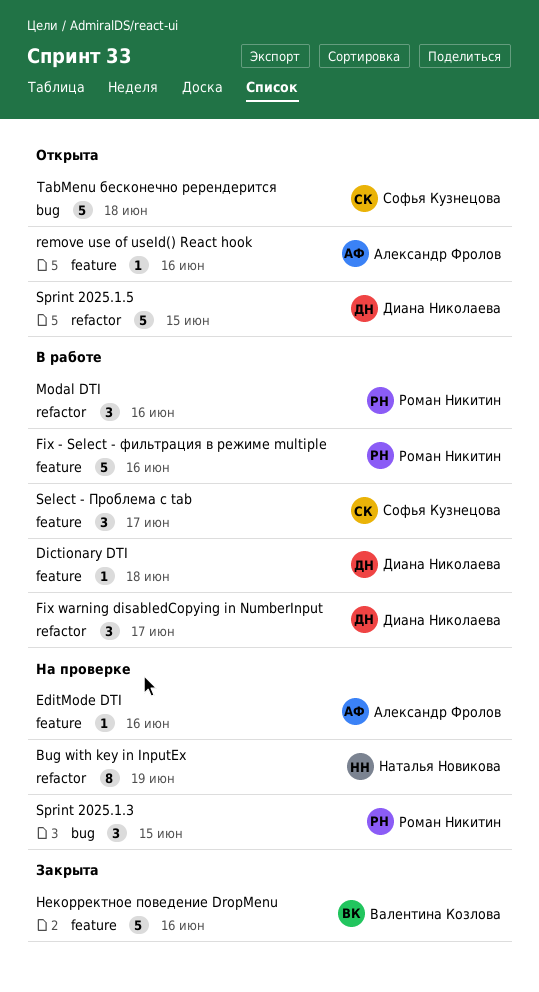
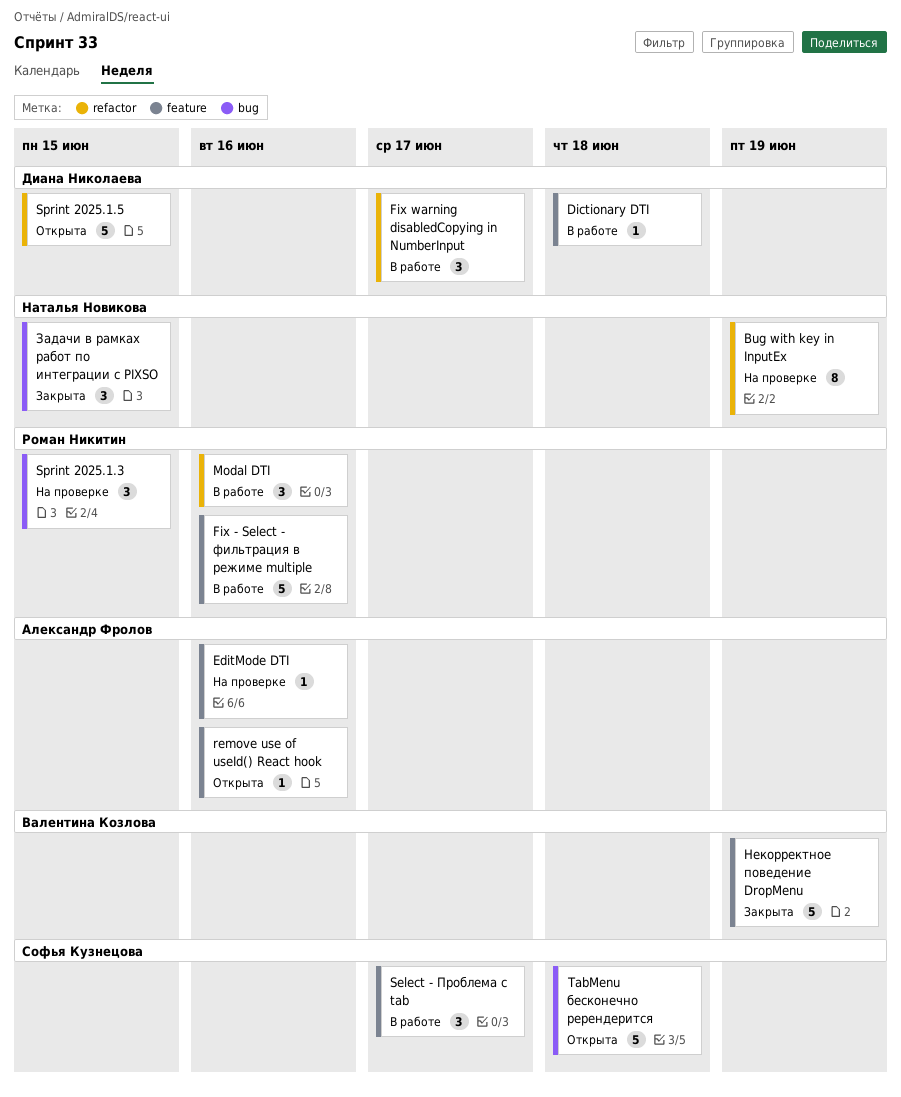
Задачи в рамках работ по интеграции с PIXSO: none -> present
Некорректное поведение DropMenu, due: Jun 16 -> Jun 19

